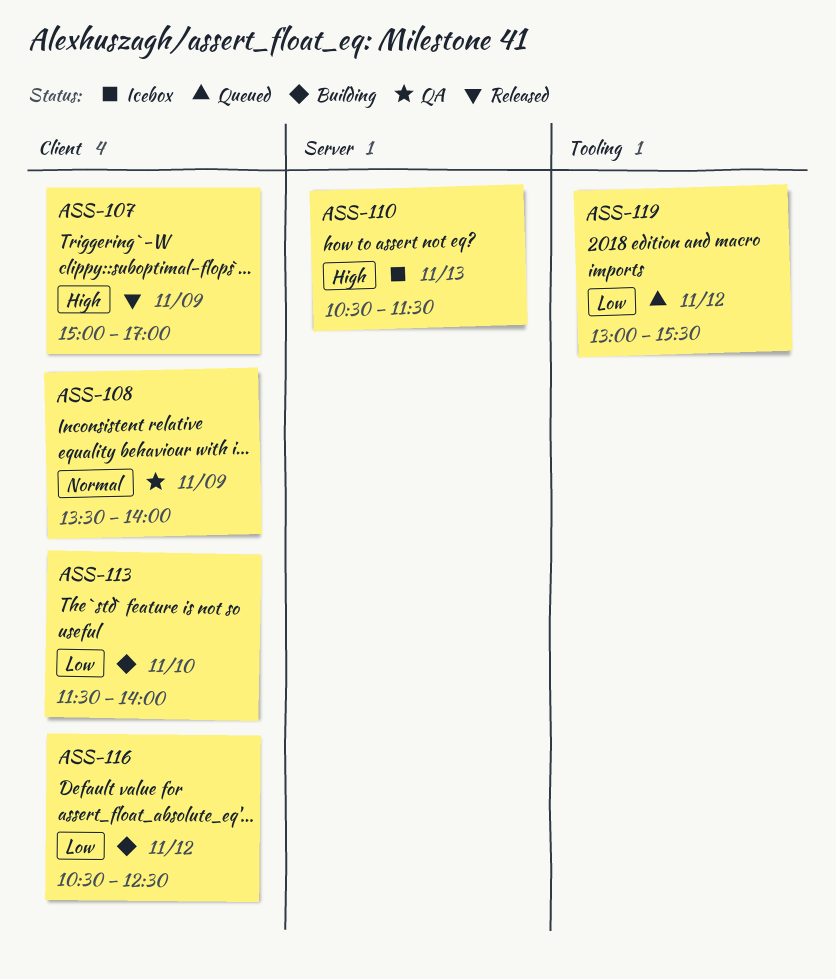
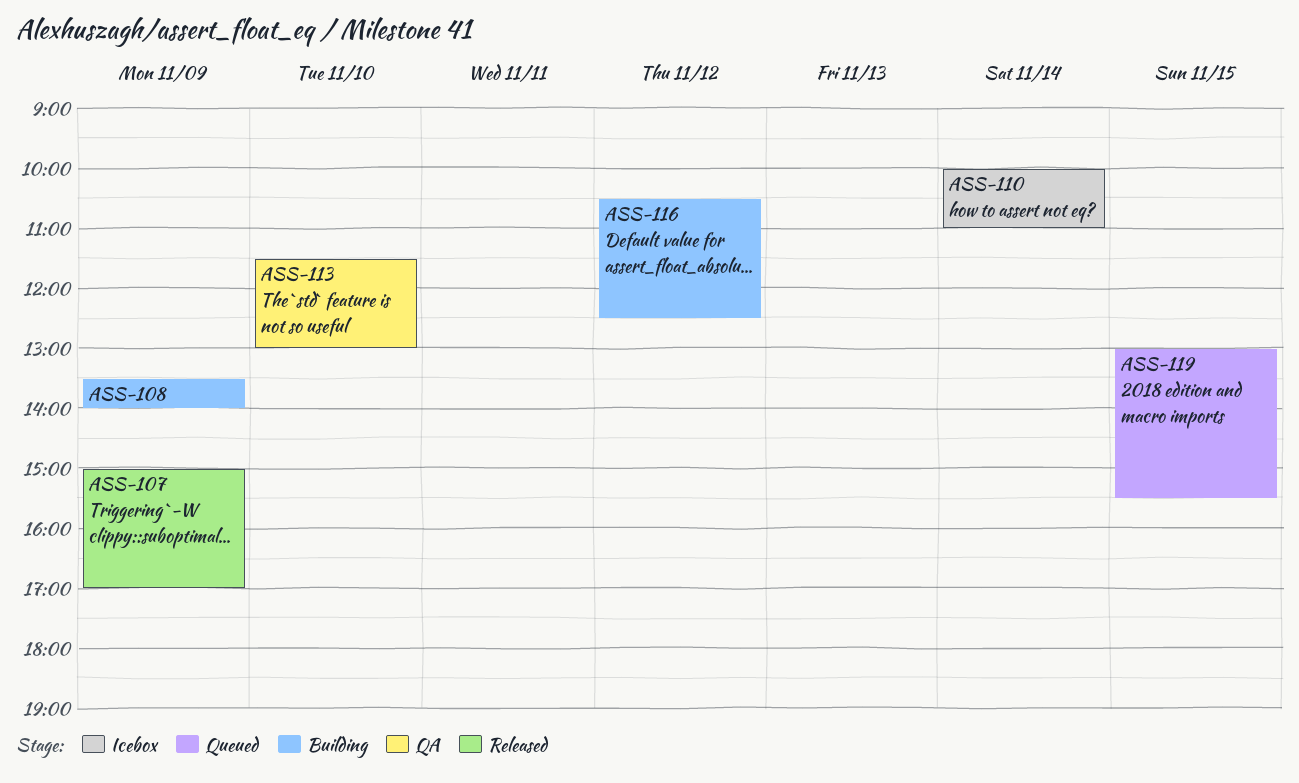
ASS-108, status: QA -> Building
ASS-110, day: Nov 13 -> Nov 14
ASS-110, begins: 10:30 -> 10:00
ASS-110, ends: 11:30 -> 11:00
ASS-113, status: Building -> QA
ASS-113, ends: 14:00 -> 13:00
ASS-119, day: Nov 12 -> Nov 15

